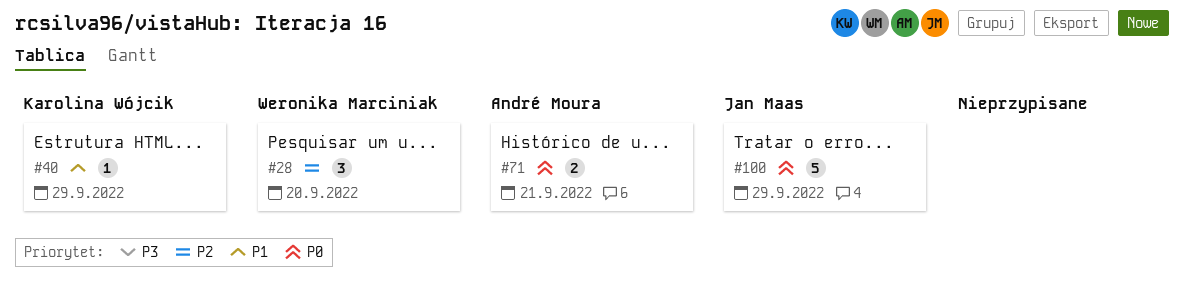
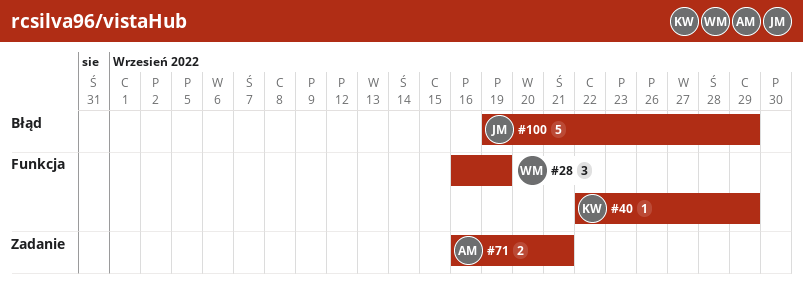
#28, due: Sep 20 -> Sep 19

